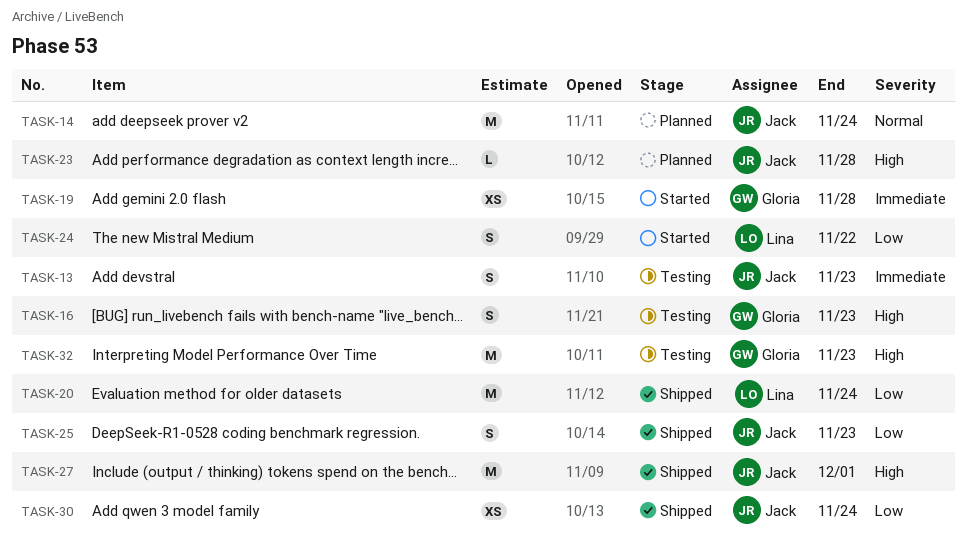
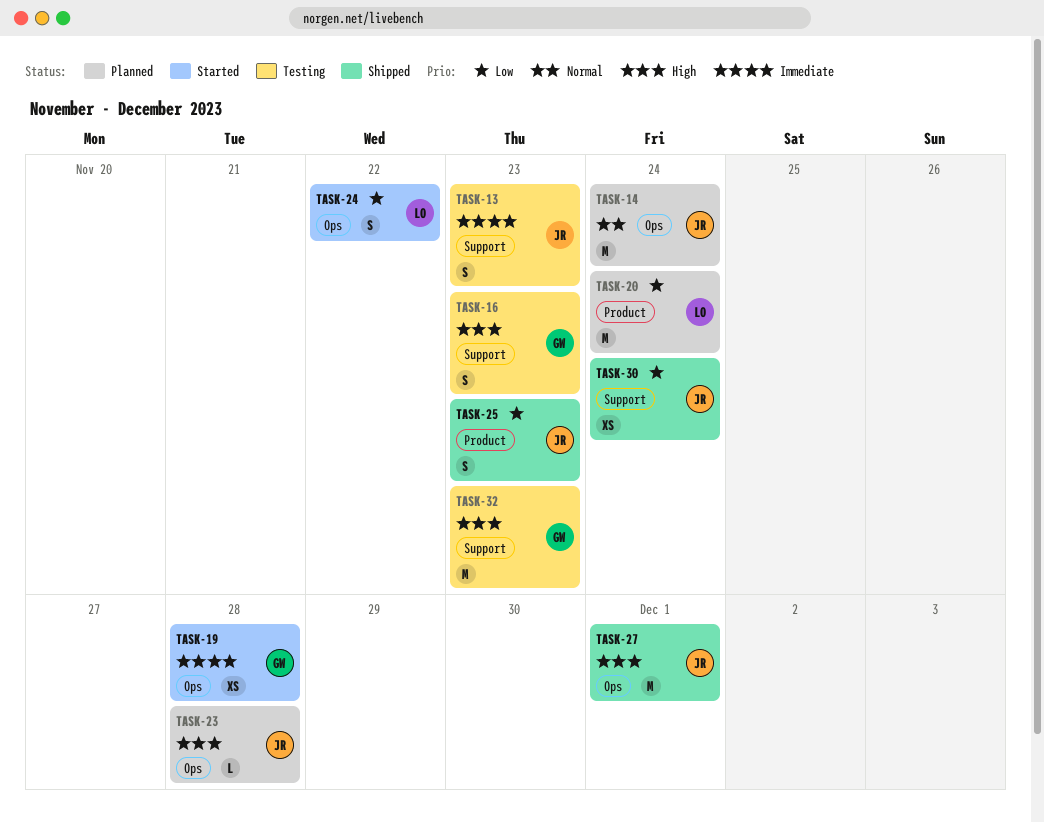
TASK-20, status: Shipped -> Planned

